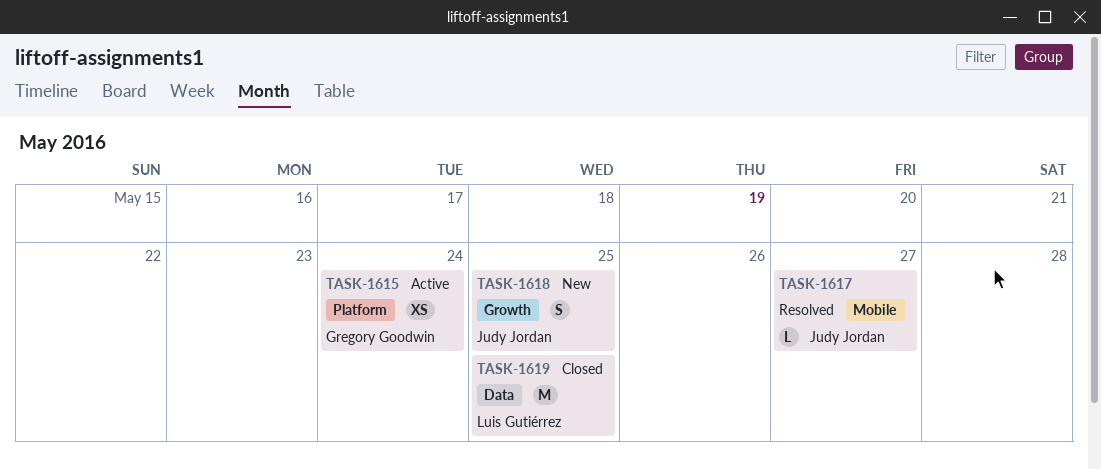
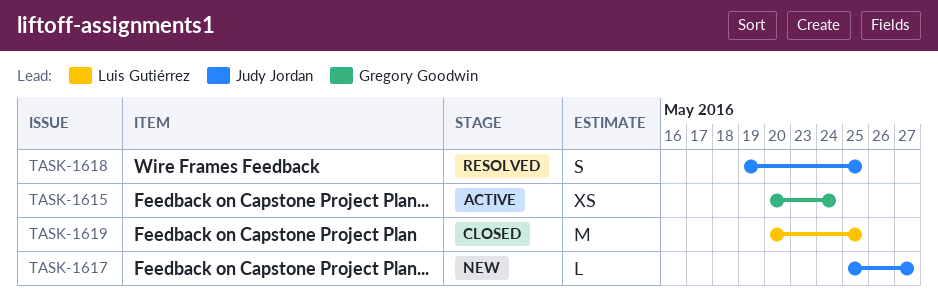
TASK-1617, status: Resolved -> New
TASK-1618, status: New -> Resolved

